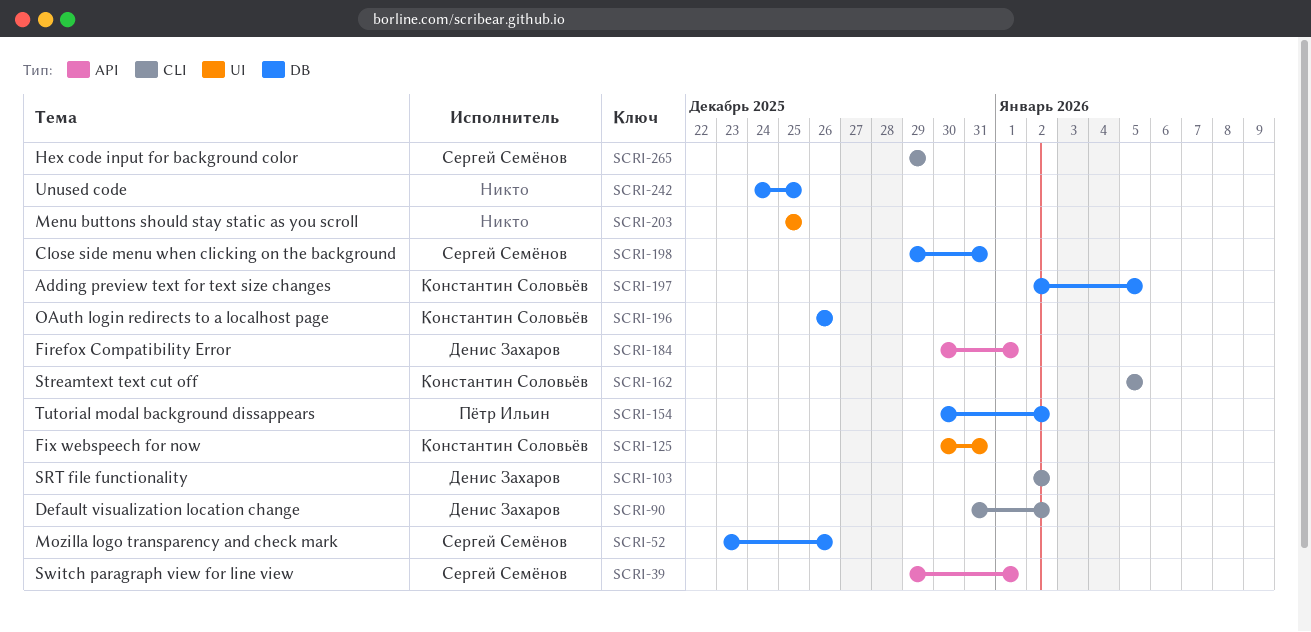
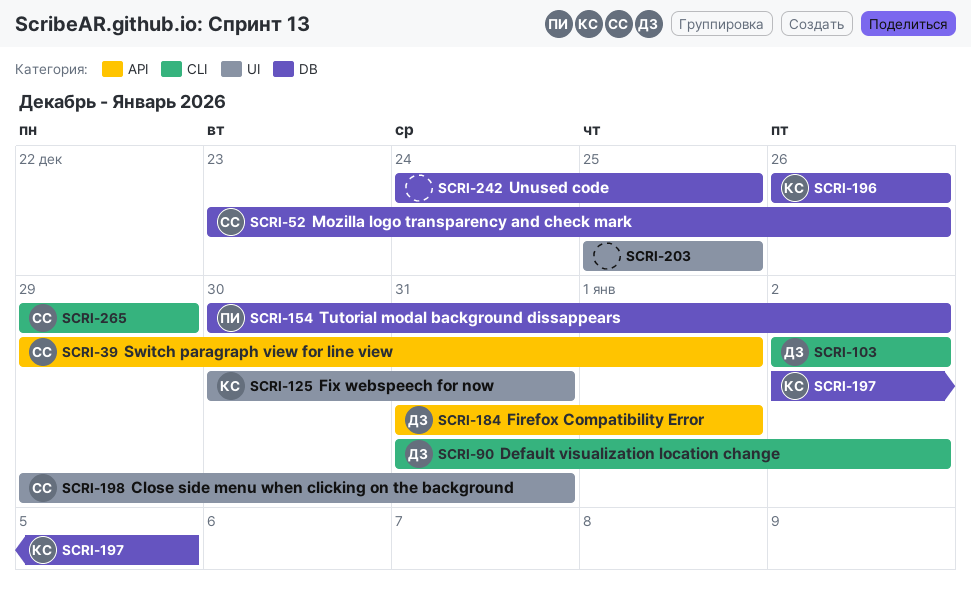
SCRI-162: present -> none
SCRI-184, start: Dec 30 -> Dec 31
SCRI-198, label: DB -> UI

